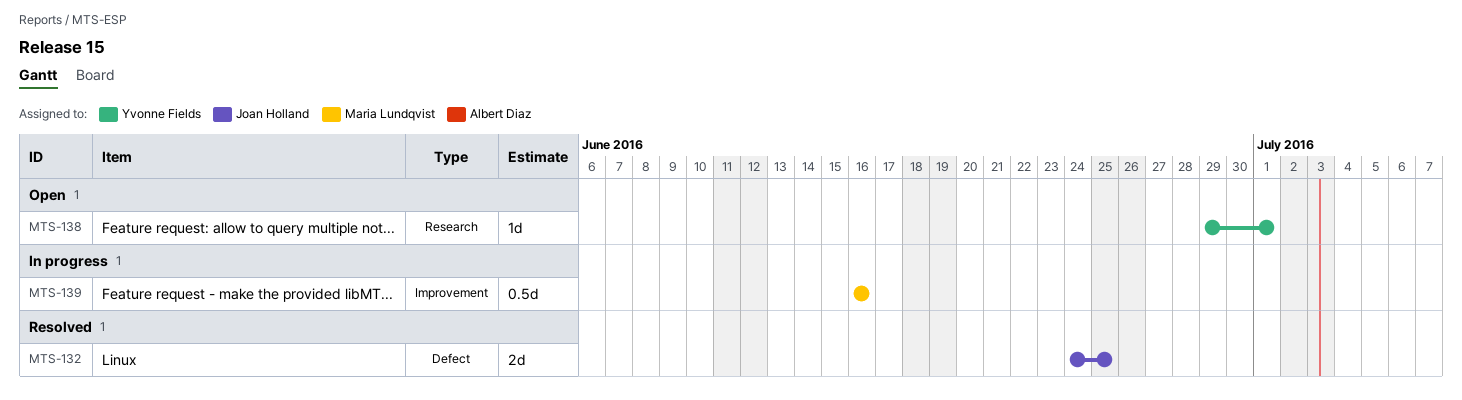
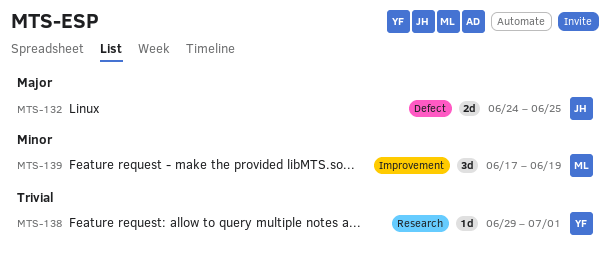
MTS-139, estimate: 0.5d -> 3d
MTS-139, start: Jun 16 -> Jun 17
MTS-139, due: Jun 16 -> Jun 19

